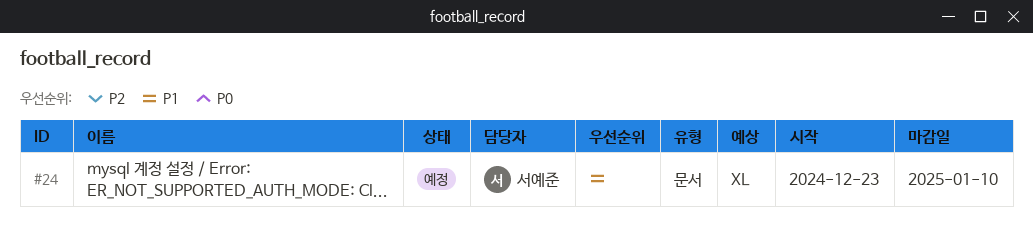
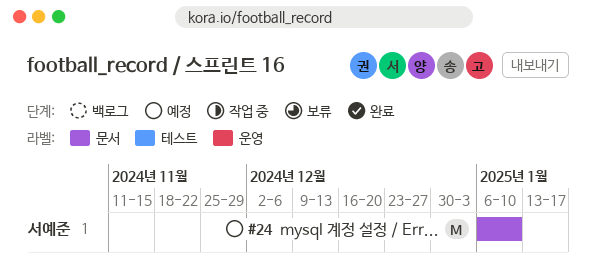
#24, estimate: XL -> M
#24, start: Dec 23 -> Jan 6

